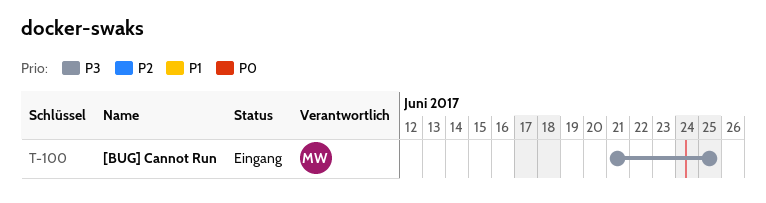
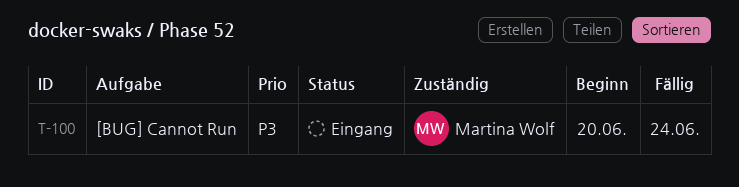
T-100, start: Jun 21 -> Jun 20
T-100, due: Jun 25 -> Jun 24

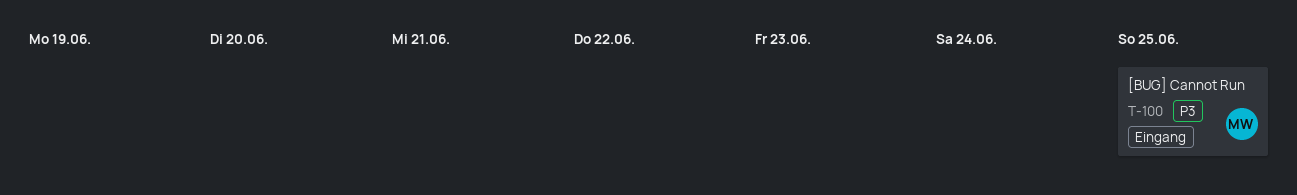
T-100, due: Jun 24 -> Jun 25

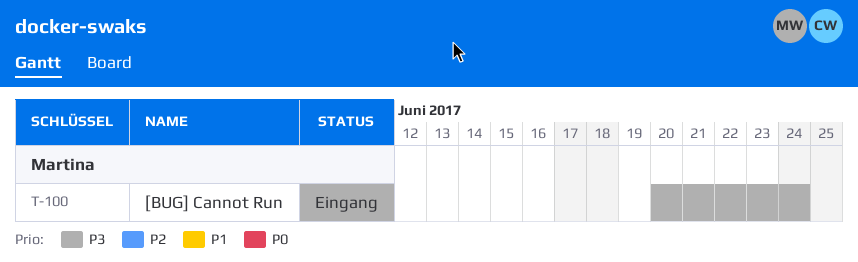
T-100, due: Jun 25 -> Jun 24

